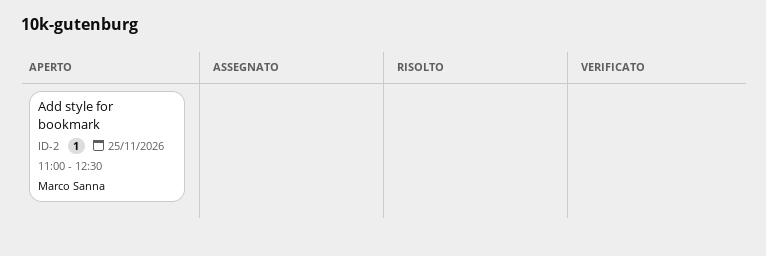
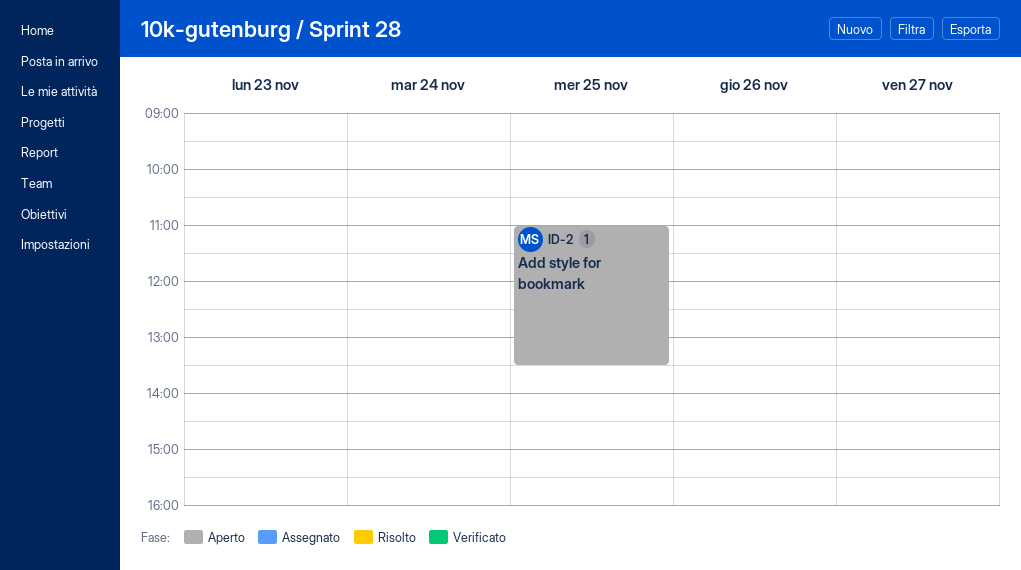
ID-2, ends: 12:30 -> 13:30

